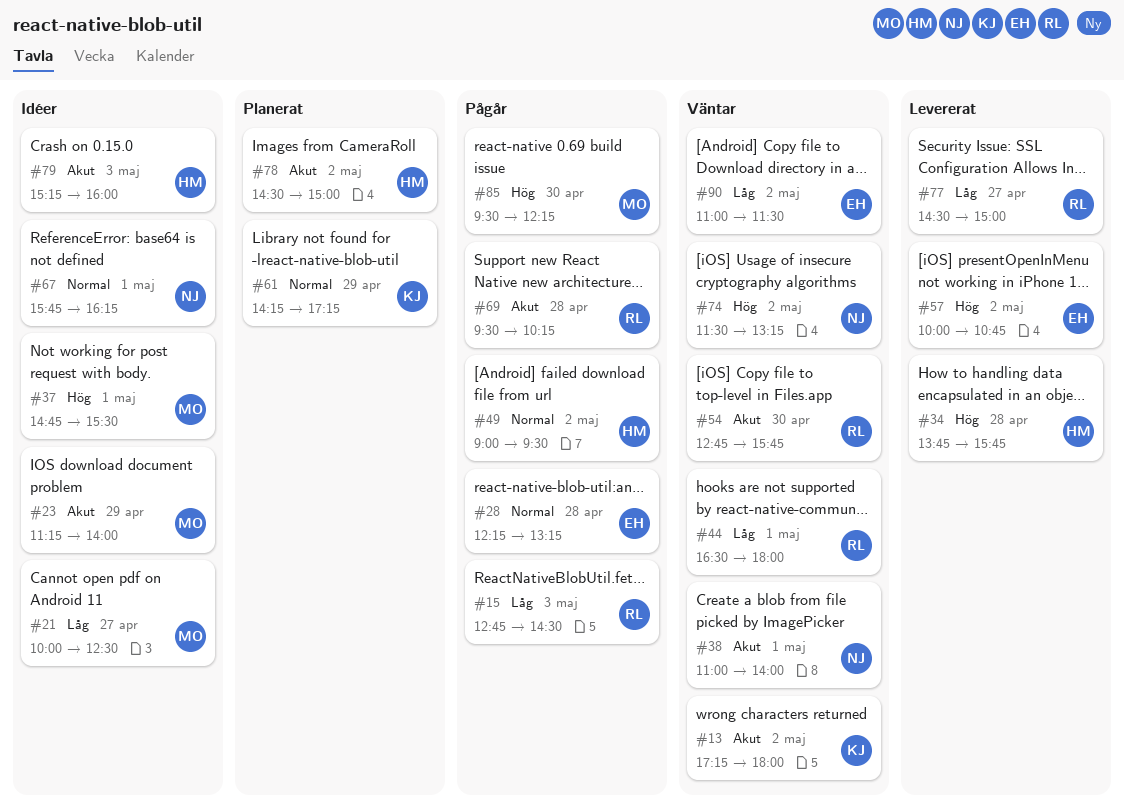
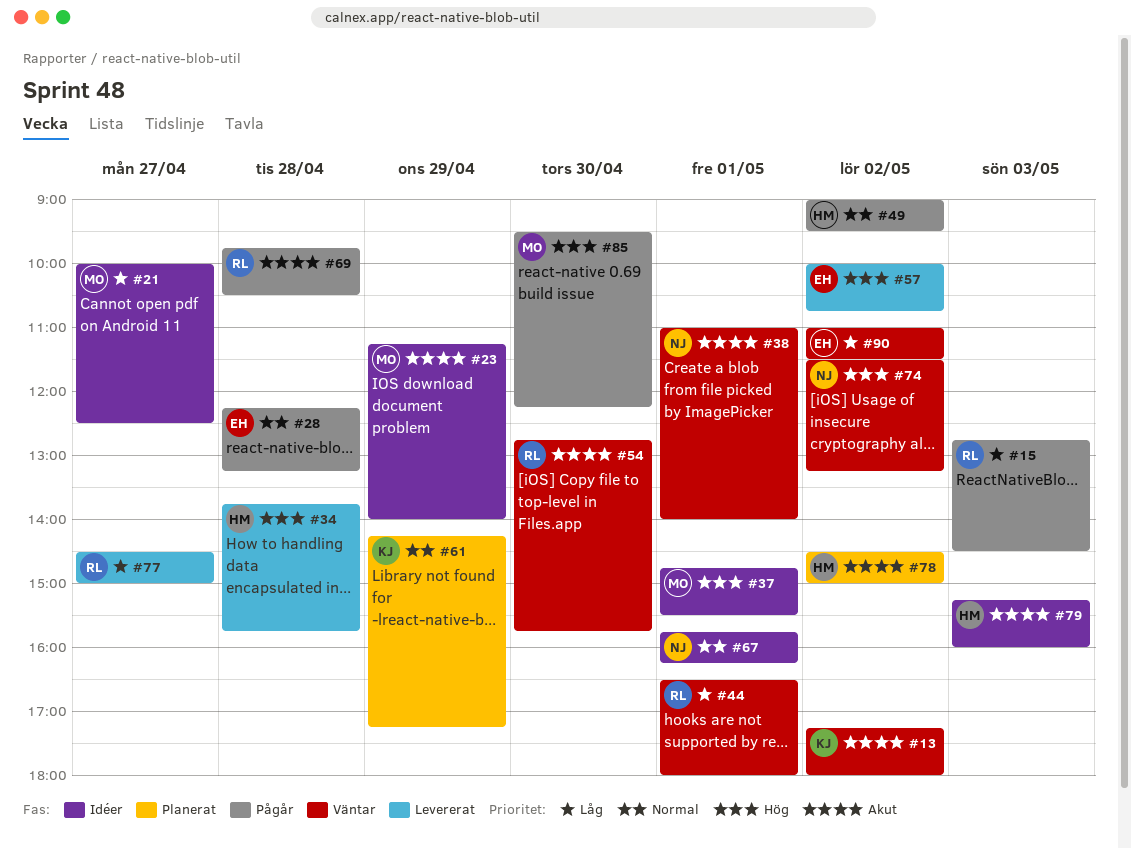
#69, begins: 09:30 -> 09:45
#69, ends: 10:15 -> 10:30

